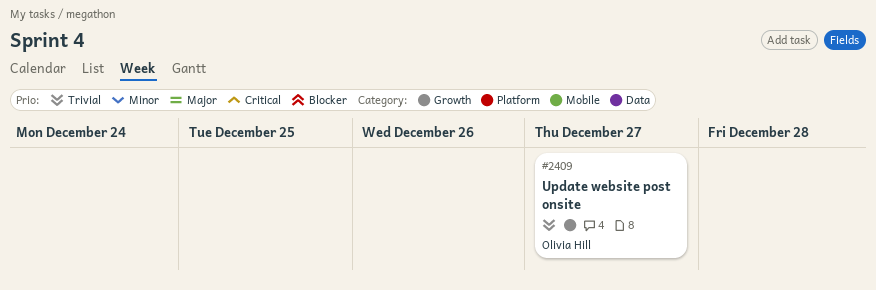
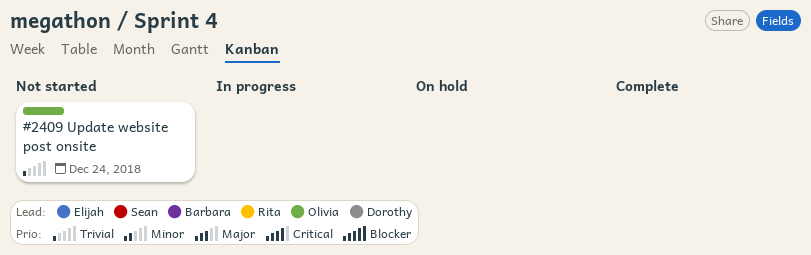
#2409, due: Dec 27 -> Dec 24

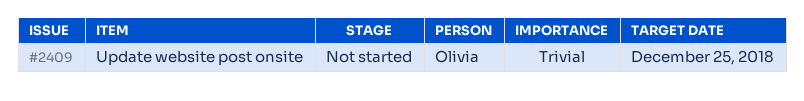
#2409, due: Dec 24 -> Dec 25

